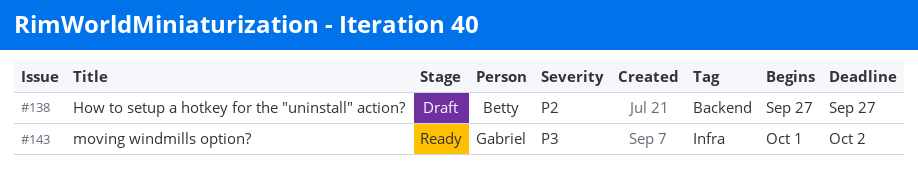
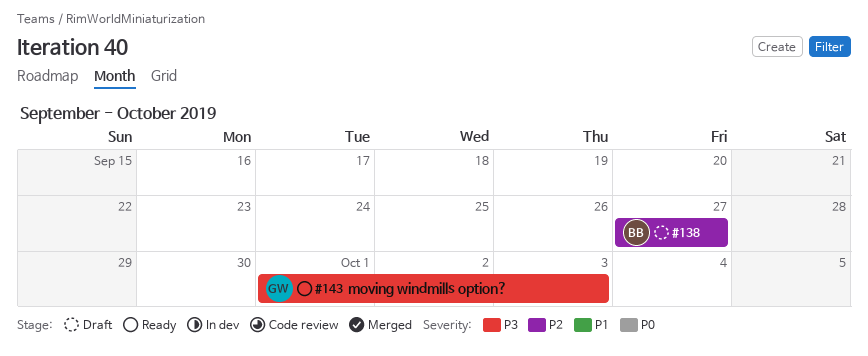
#143, due: Oct 2 -> Oct 3

